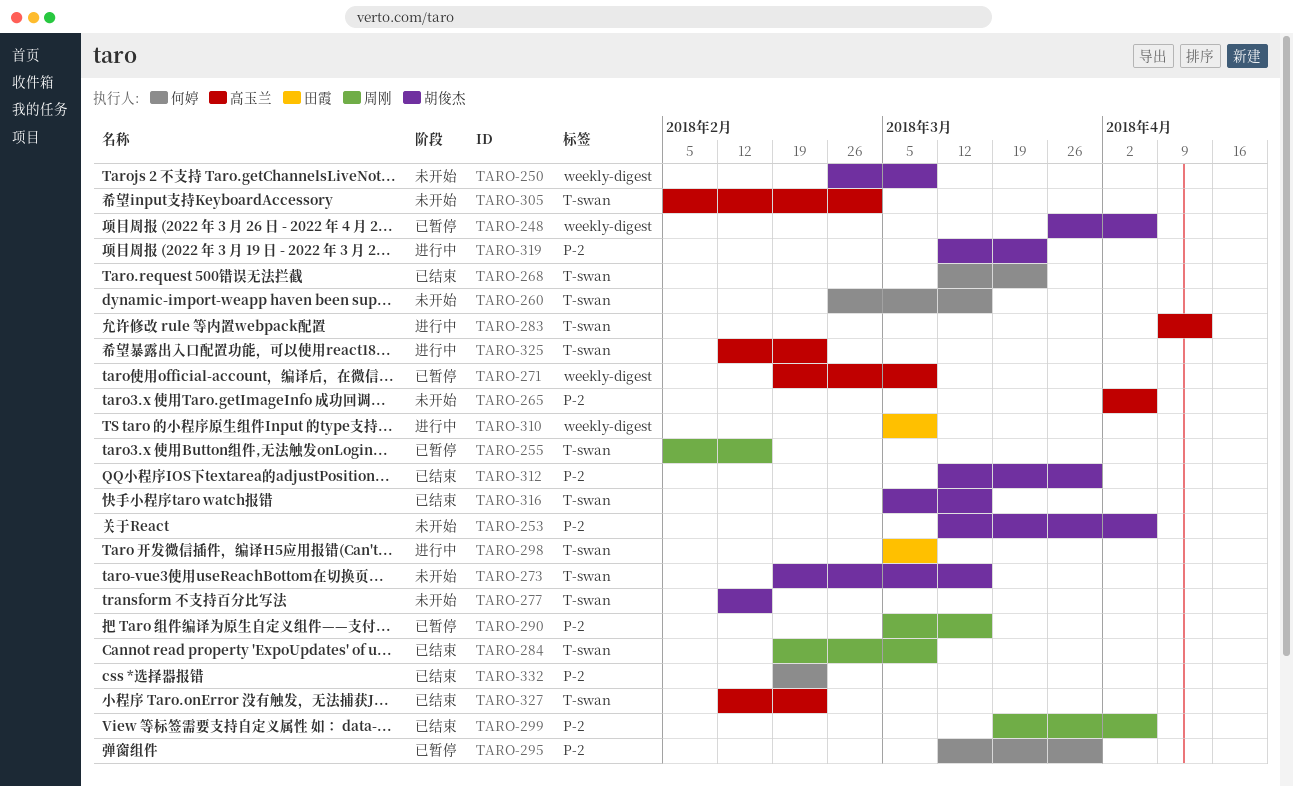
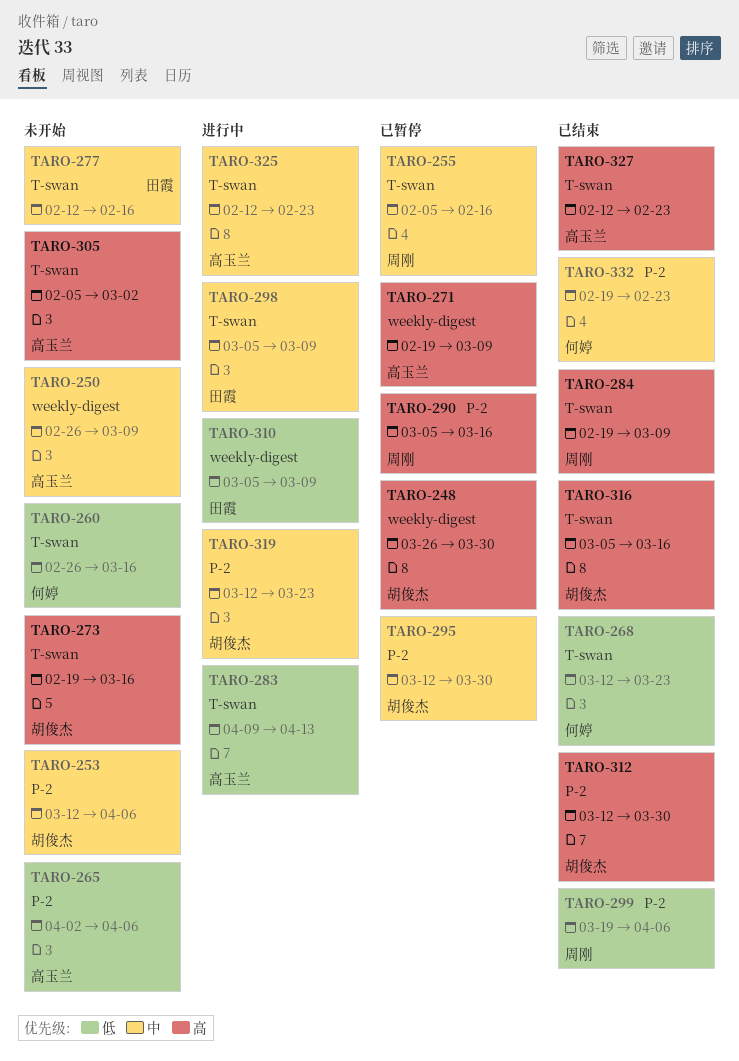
TARO-248, due: Apr 6 -> Mar 30
TARO-250, owner: 胡俊杰 -> 高玉兰
TARO-277, owner: 胡俊杰 -> 田霞
TARO-295, owner: 何婷 -> 胡俊杰

